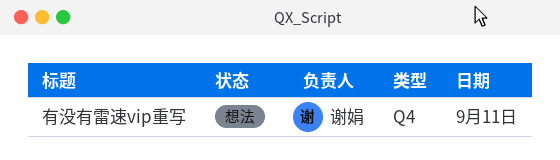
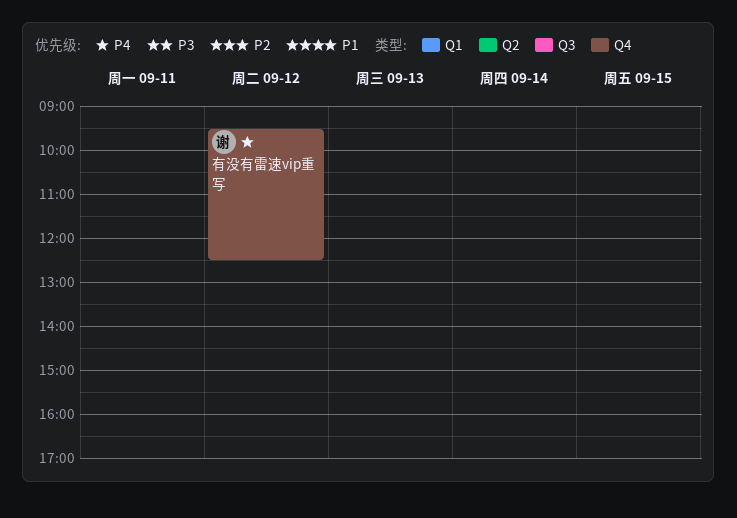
有没有雷速vip重写, day: Sep 11 -> Sep 12

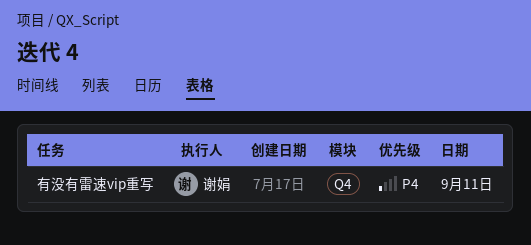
有没有雷速vip重写, day: Sep 12 -> Sep 11

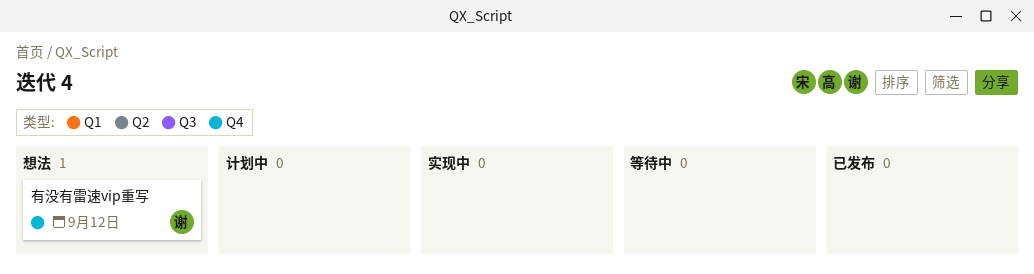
有没有雷速vip重写, day: Sep 11 -> Sep 12

